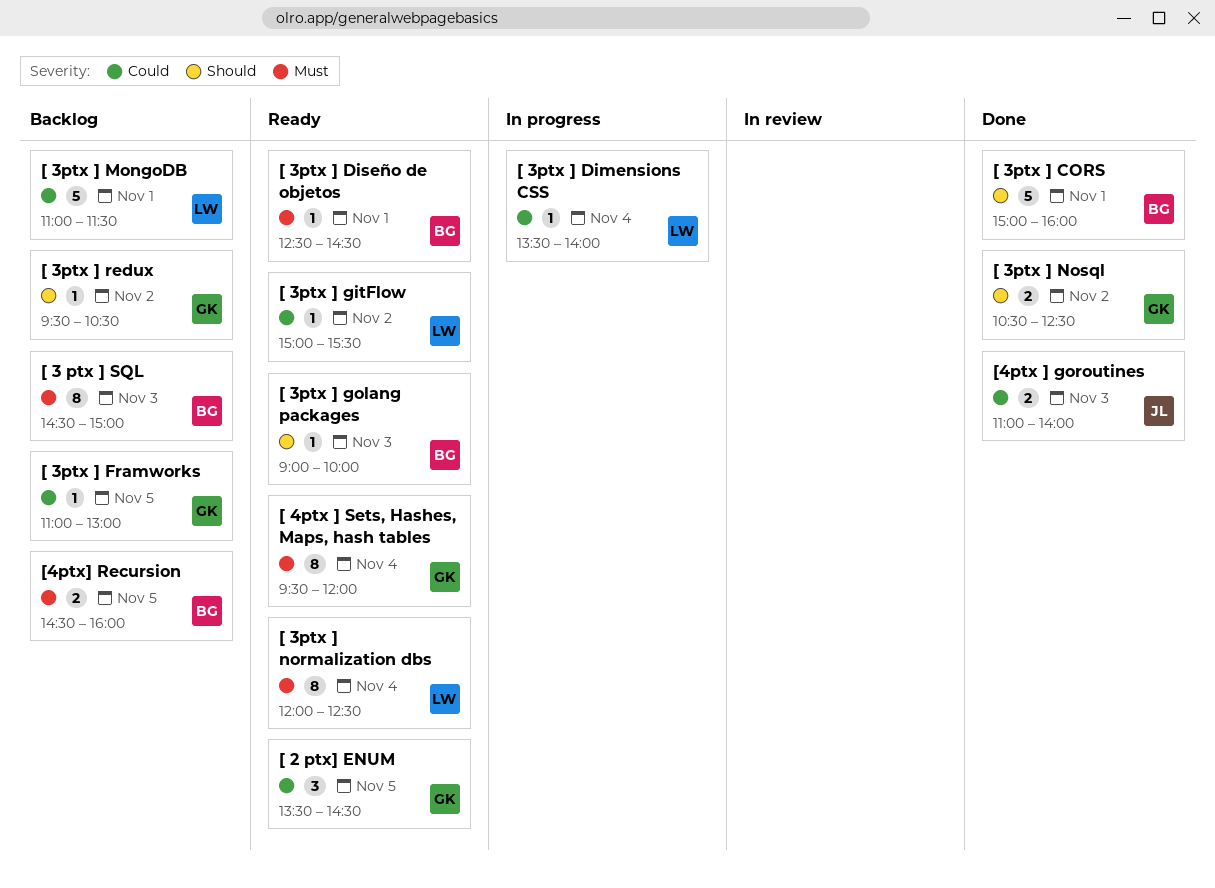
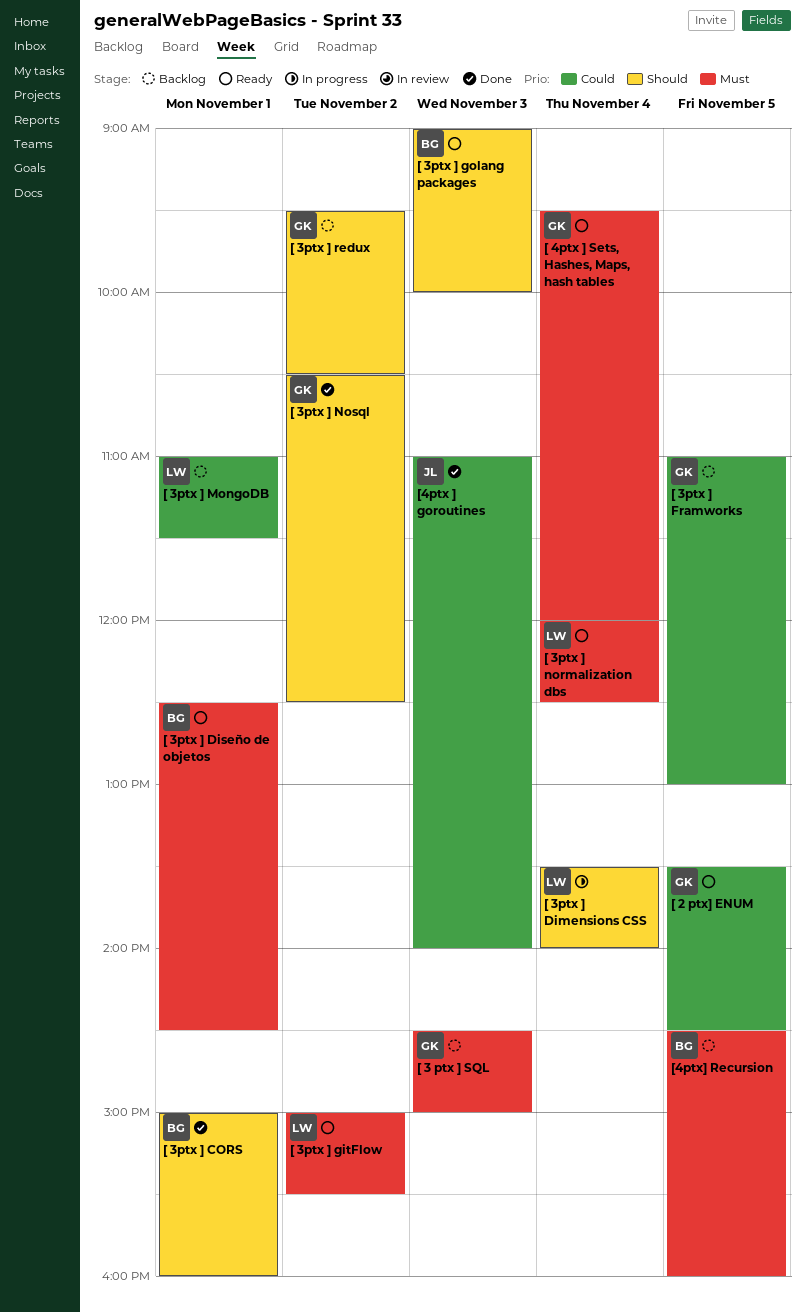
[ 3 ptx ] SQL, owner: BG -> GK
[ 3ptx ] Dimensions CSS, priority: Could -> Should
[ 3ptx ] gitFlow, priority: Could -> Must

